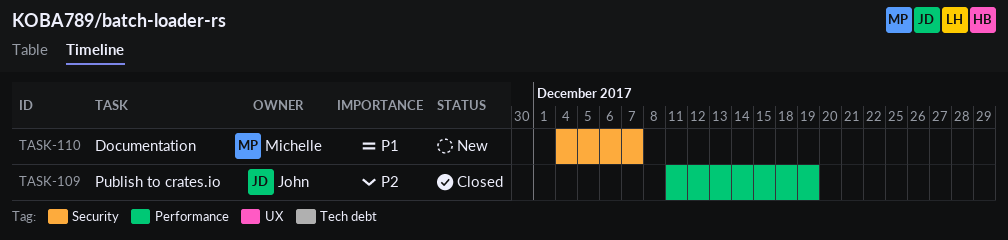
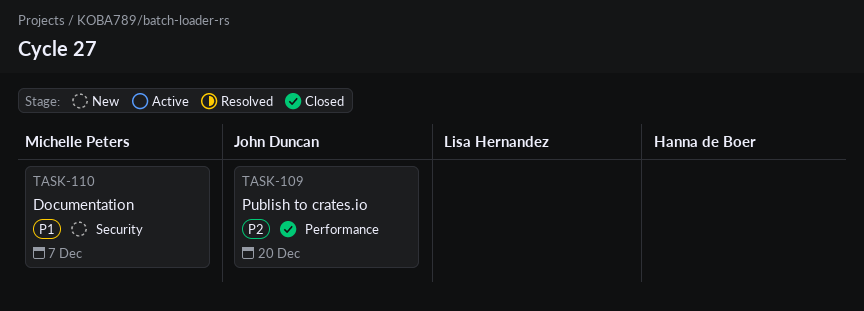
TASK-109, due: Dec 19 -> Dec 20

